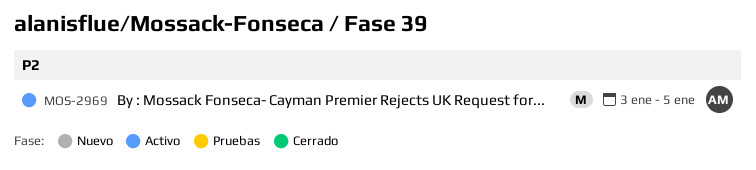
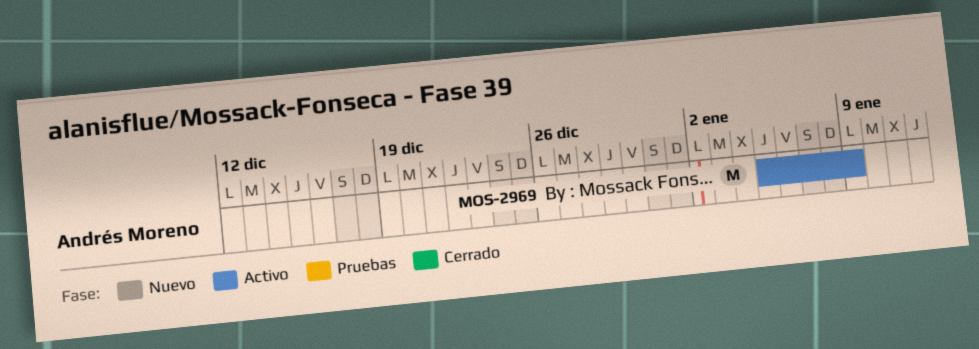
MOS-2969, start: Jan 3 -> Jan 5
MOS-2969, due: Jan 5 -> Jan 9

